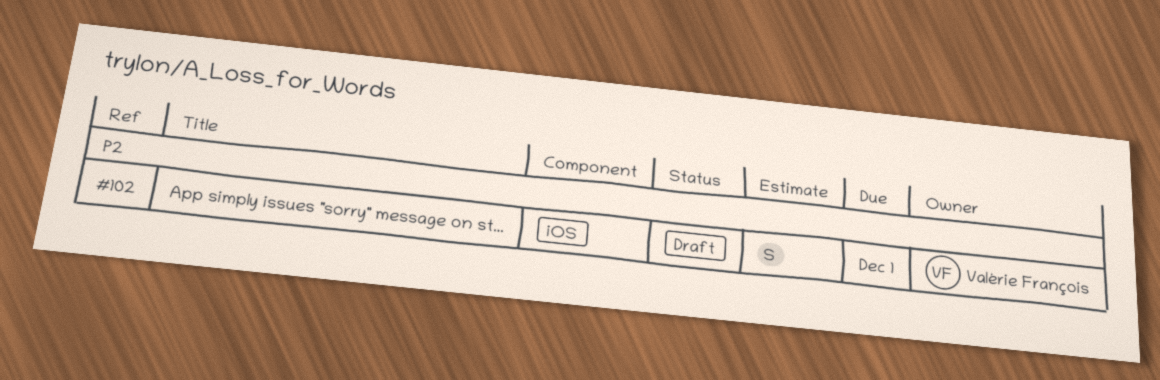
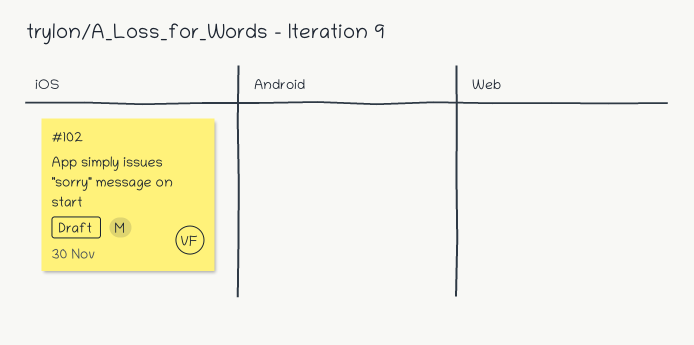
#102, estimate: S -> M
#102, due: Dec 1 -> Nov 30

